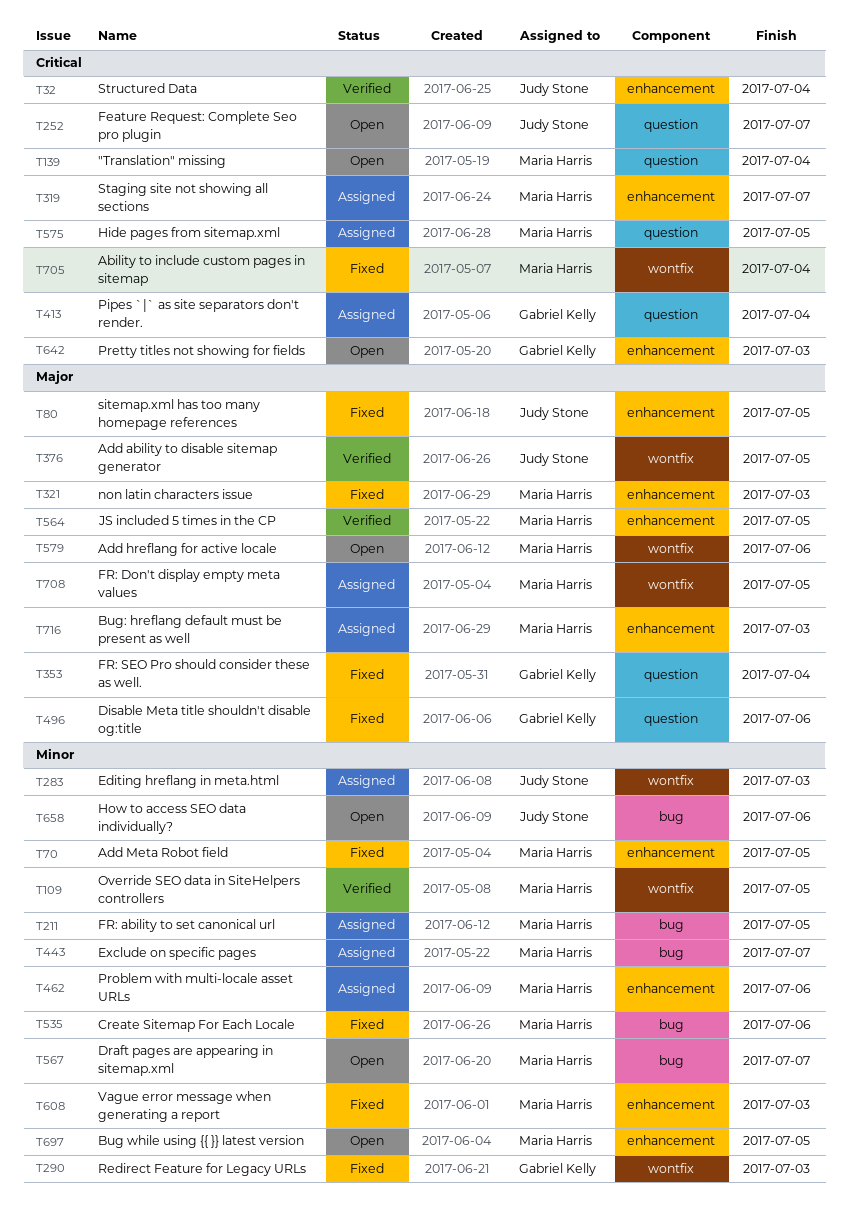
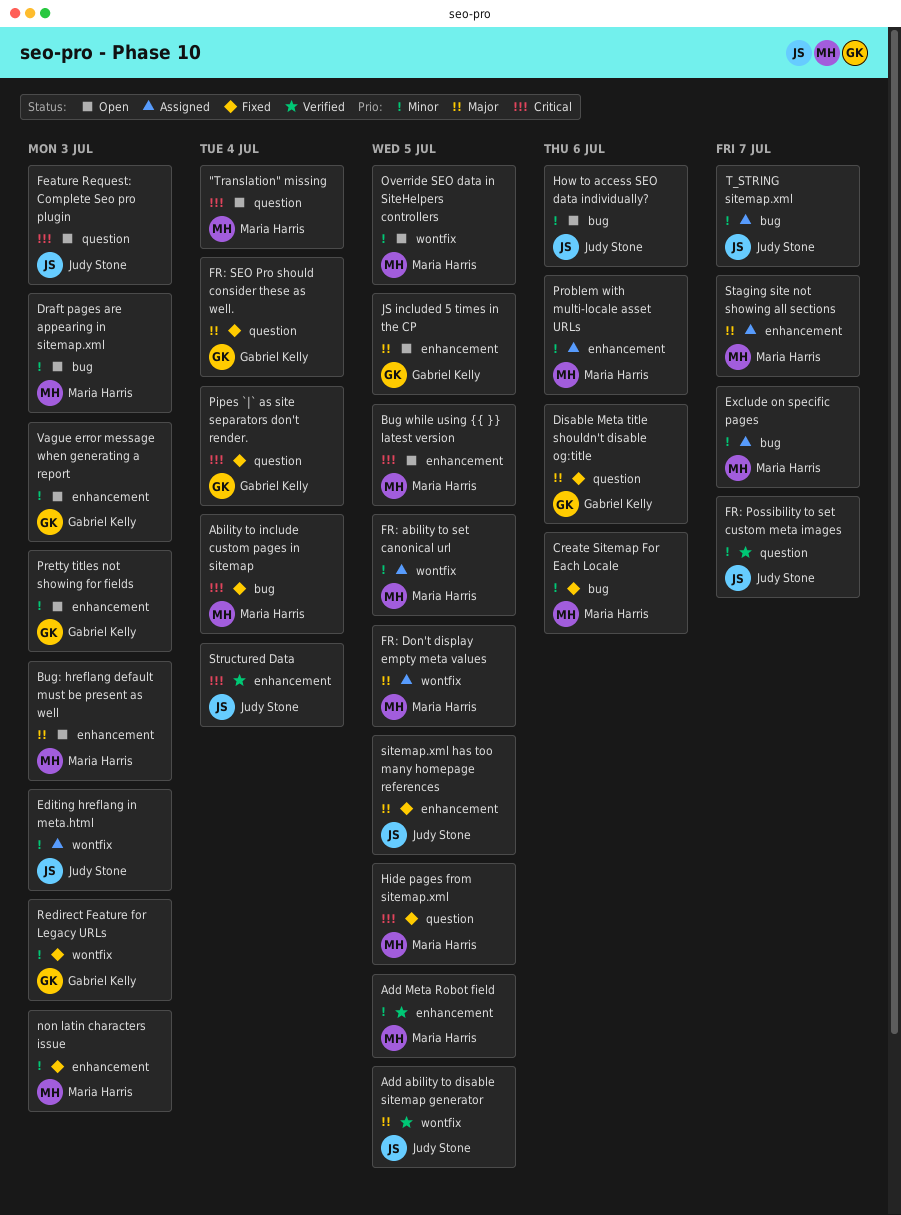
Ability to include custom pages in sitemap, label: wontfix -> bug
Add hreflang for active locale: present -> none
Add Meta Robot field, status: Fixed -> Verified
Bug while using {{ }} latest version, priority: Minor -> Critical
Bug: hreflang default must be present as well, status: Assigned -> Open
Draft pages are appearing in sitemap.xml, due: Jul 7 -> Jul 3
Feature Request: Complete Seo pro plugin, due: Jul 7 -> Jul 3
FR: ability to set canonical url, label: bug -> wontfix
FR: Possibility to set custom meta images: none -> present
Hide pages from sitemap.xml, status: Assigned -> Fixed
JS included 5 times in the CP, status: Verified -> Open
JS included 5 times in the CP, owner: Maria Harris -> Gabriel Kelly
non latin characters issue, priority: Major -> Minor
Override SEO data in SiteHelpers controllers, status: Verified -> Open
Pipes `|` as site separators don't render., status: Assigned -> Fixed
Pretty titles not showing for fields, priority: Critical -> Minor
Staging site not showing all sections, priority: Critical -> Major
T_STRING sitemap.xml: none -> present
Vague error message when generating a report, status: Fixed -> Open
Vague error message when generating a report, owner: Maria Harris -> Gabriel Kelly

